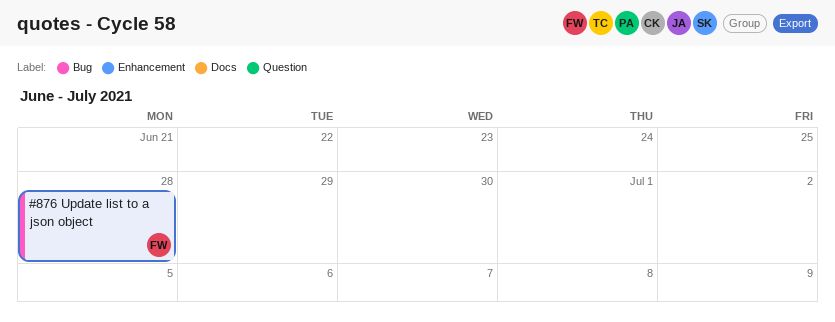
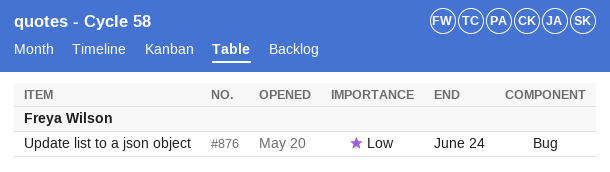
#876, due: Jun 28 -> Jun 24

